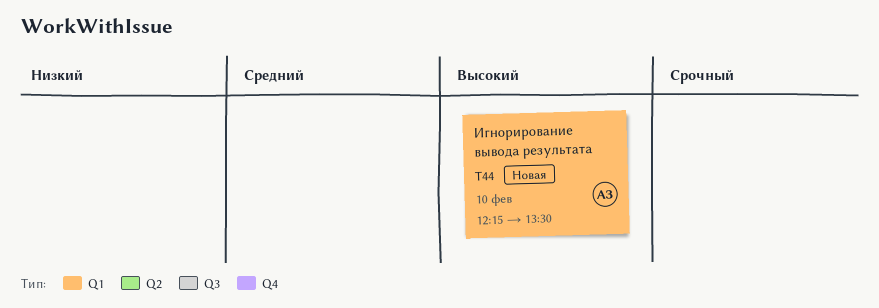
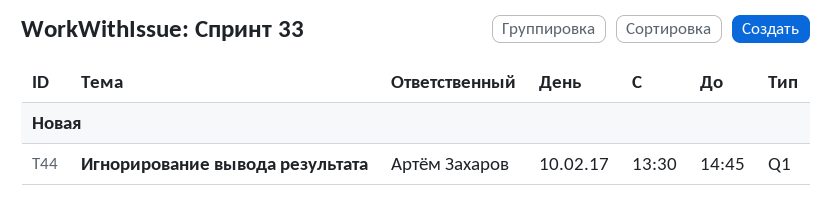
T44, begins: 12:15 -> 13:30
T44, ends: 13:30 -> 14:45

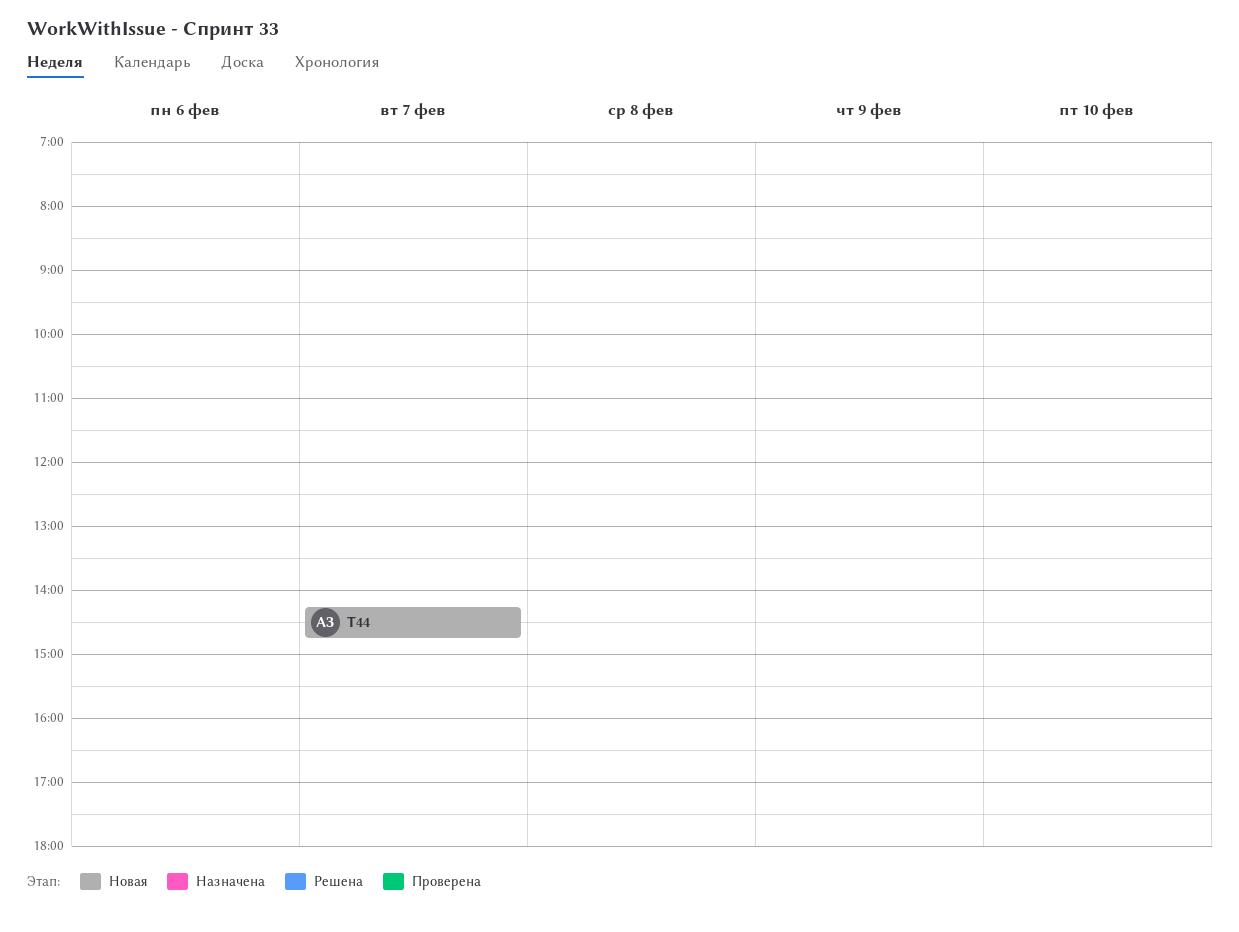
T44, day: Feb 10 -> Feb 7
T44, begins: 13:30 -> 14:15

